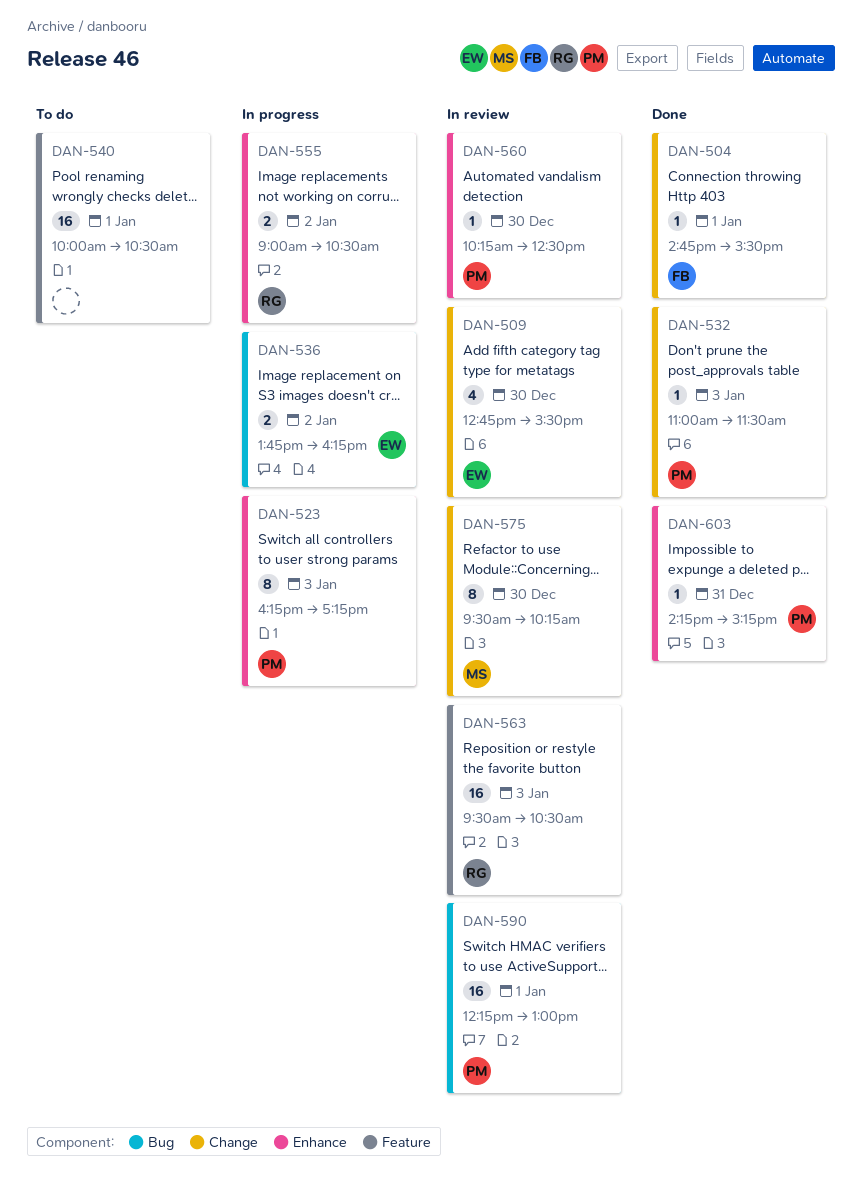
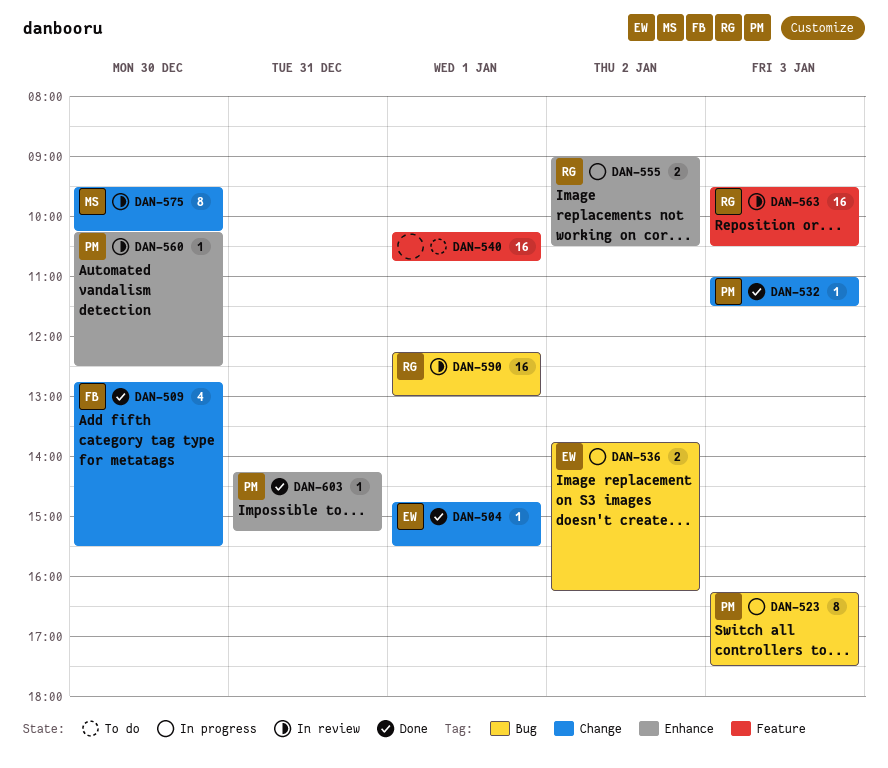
DAN-504, owner: FB -> EW
DAN-509, status: In review -> Done
DAN-509, owner: EW -> FB
DAN-523, label: Enhance -> Bug
DAN-523, ends: 17:15 -> 17:30
DAN-540, begins: 10:00 -> 10:15
DAN-540, ends: 10:30 -> 10:45
DAN-590, owner: PM -> RG

